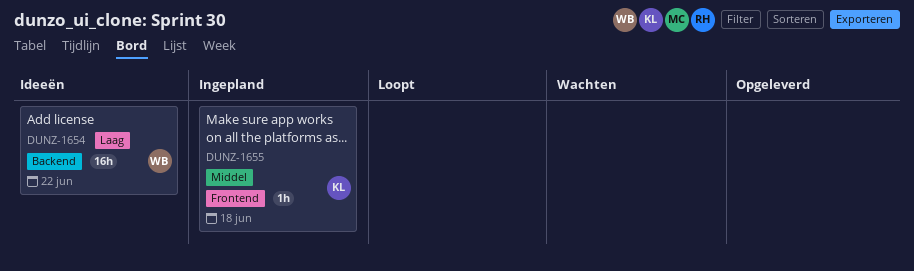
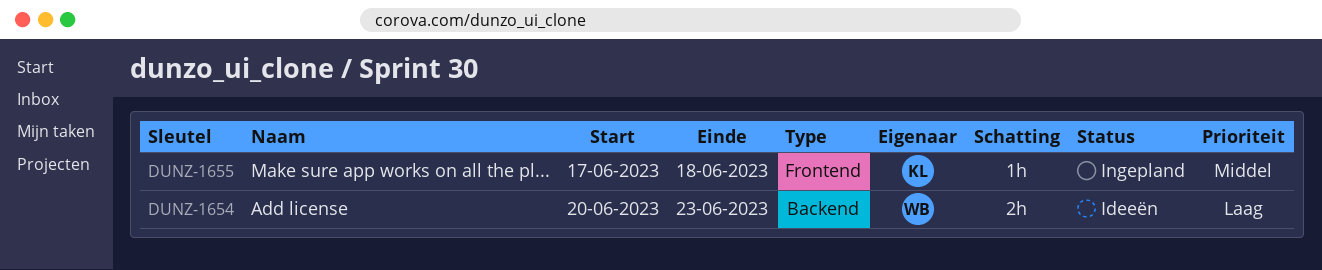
DUNZ-1654, estimate: 16h -> 2h
DUNZ-1654, due: Jun 22 -> Jun 23

